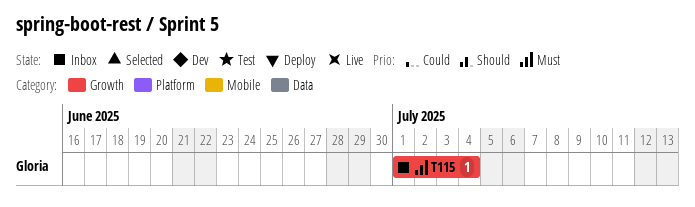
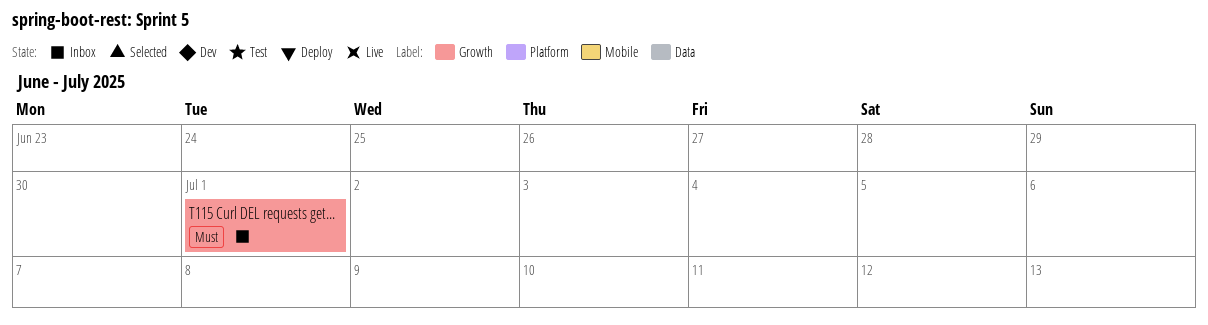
T115, due: Jul 4 -> Jul 1

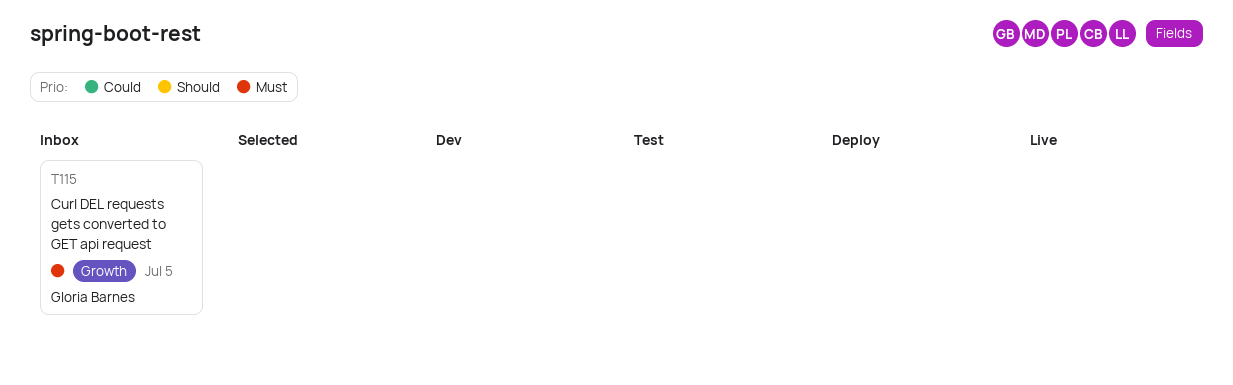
T115, due: Jul 1 -> Jul 5

